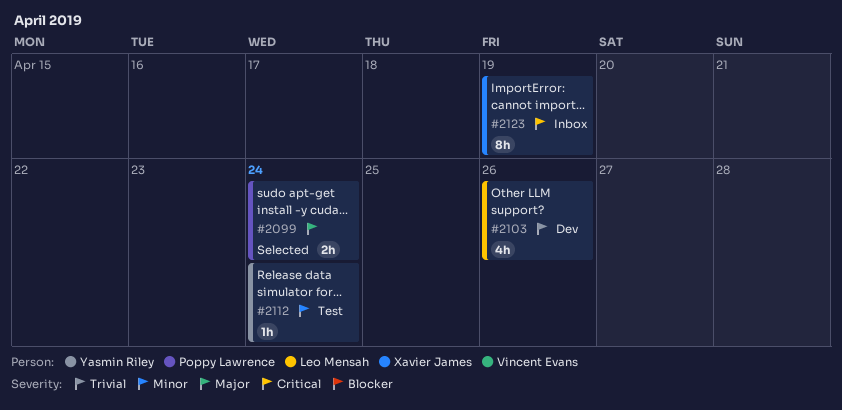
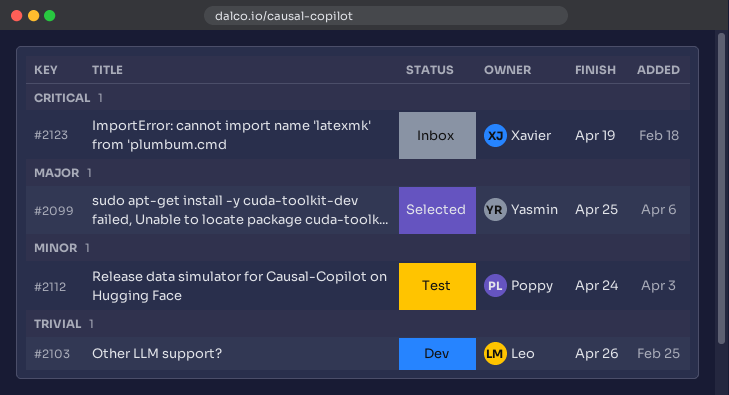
#2099, owner: Poppy Lawrence -> Yasmin Riley
#2099, due: Apr 24 -> Apr 25
#2112, owner: Yasmin Riley -> Poppy Lawrence

